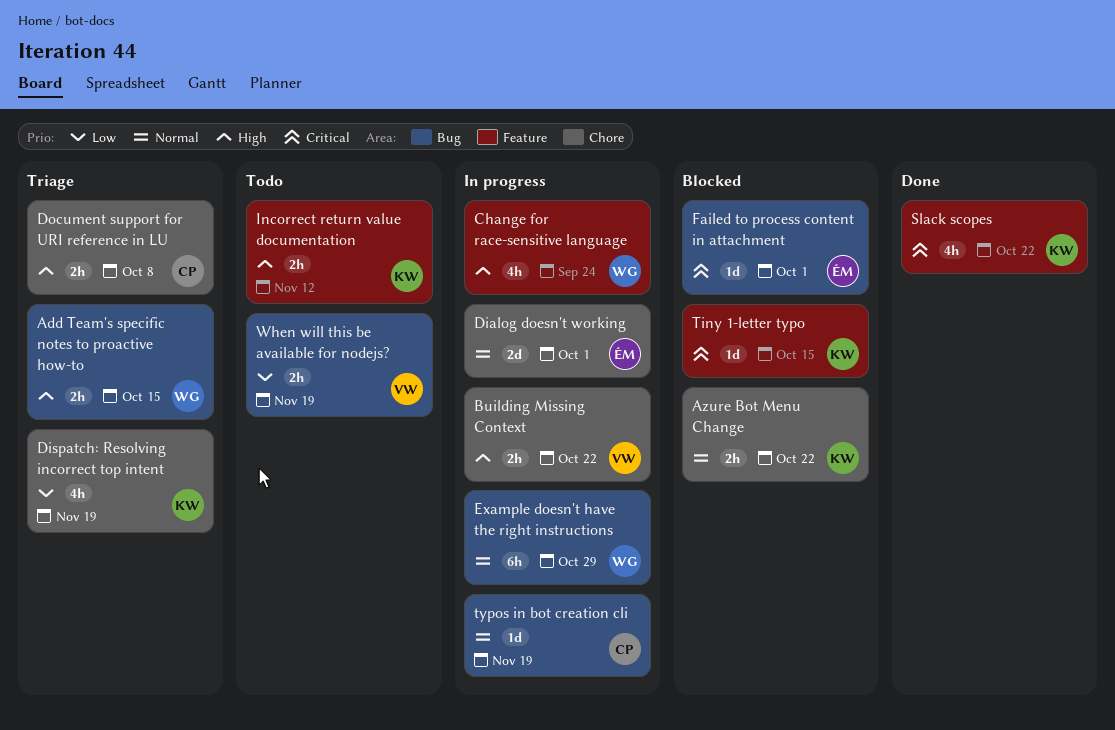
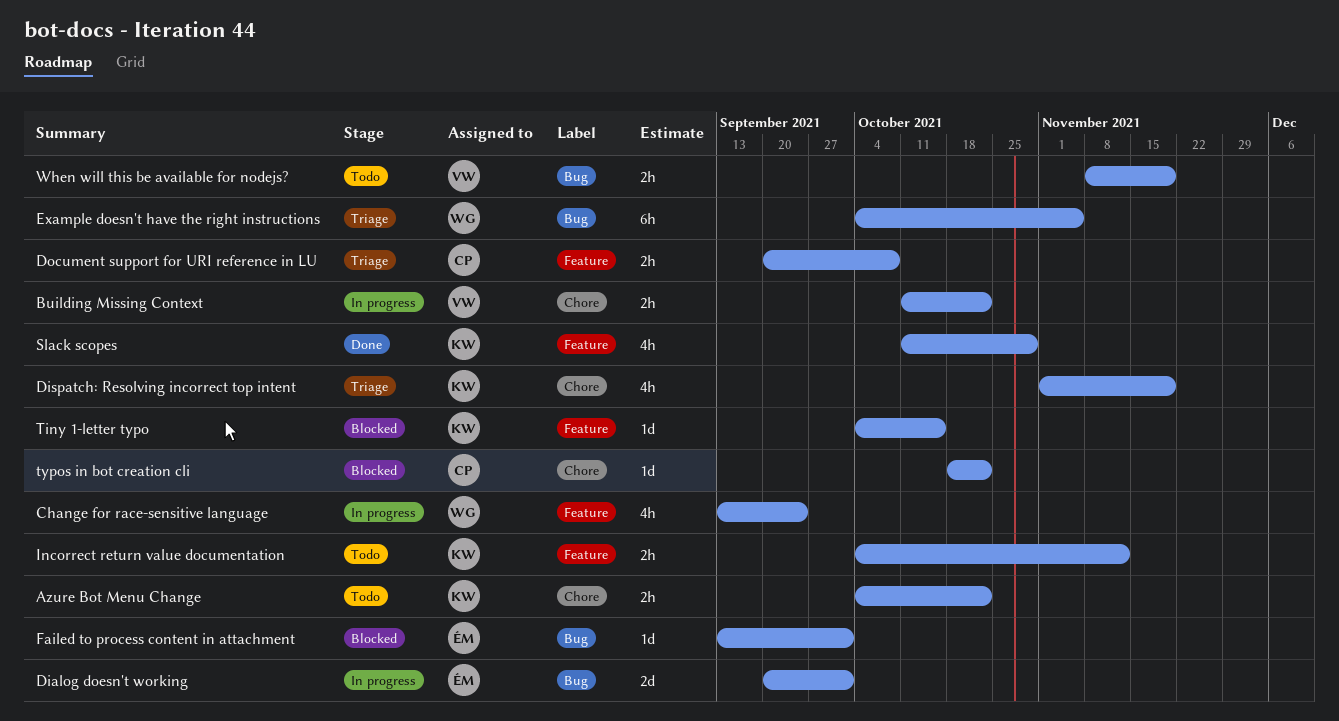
Add Team's specific notes to proactive how-to: present -> none
Azure Bot Menu Change, status: Blocked -> Todo
Dialog doesn't working, label: Chore -> Bug
Document support for URI reference in LU, label: Chore -> Feature
Example doesn't have the right instructions, status: In progress -> Triage
Example doesn't have the right instructions, due: Oct 29 -> Nov 5
Slack scopes, due: Oct 22 -> Oct 29
typos in bot creation cli, status: In progress -> Blocked
typos in bot creation cli, label: Bug -> Chore
typos in bot creation cli, due: Nov 19 -> Oct 22

